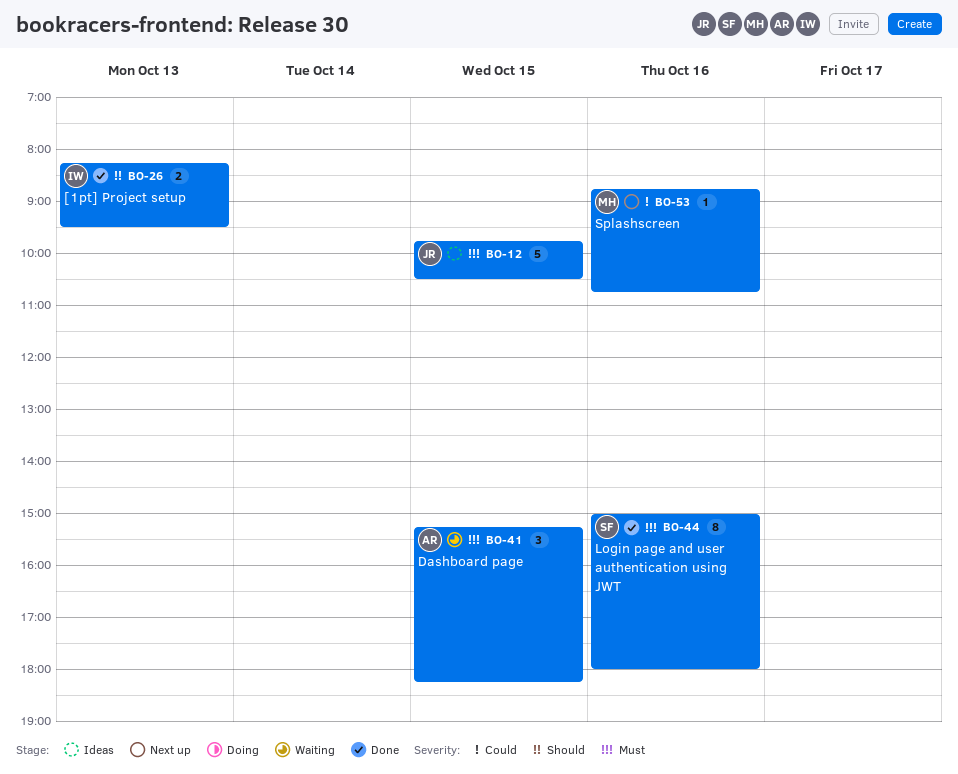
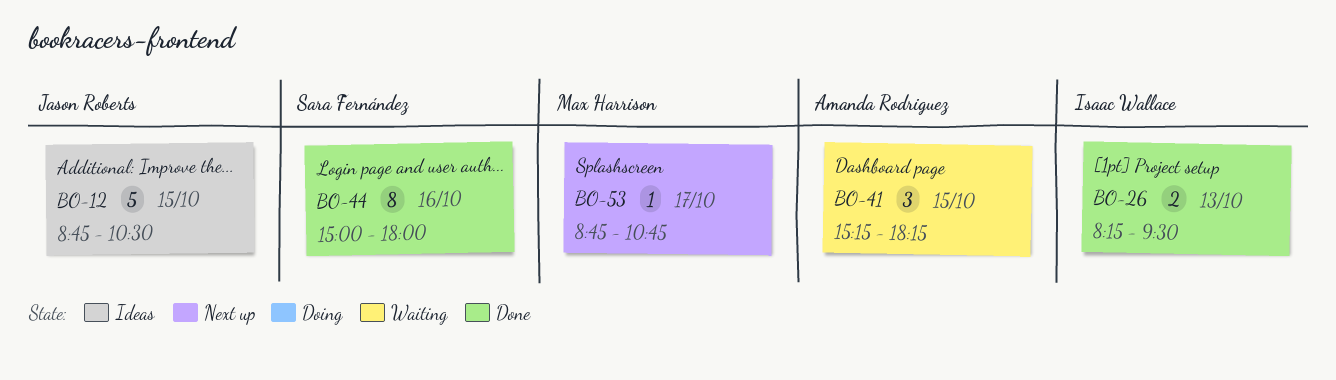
BO-12, begins: 09:45 -> 08:45
BO-53, day: Oct 16 -> Oct 17

